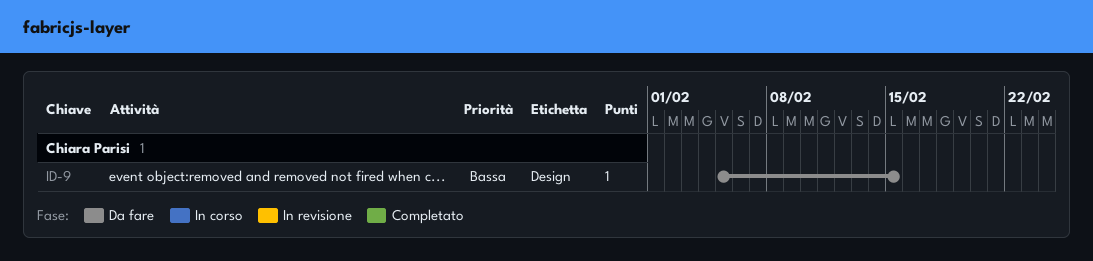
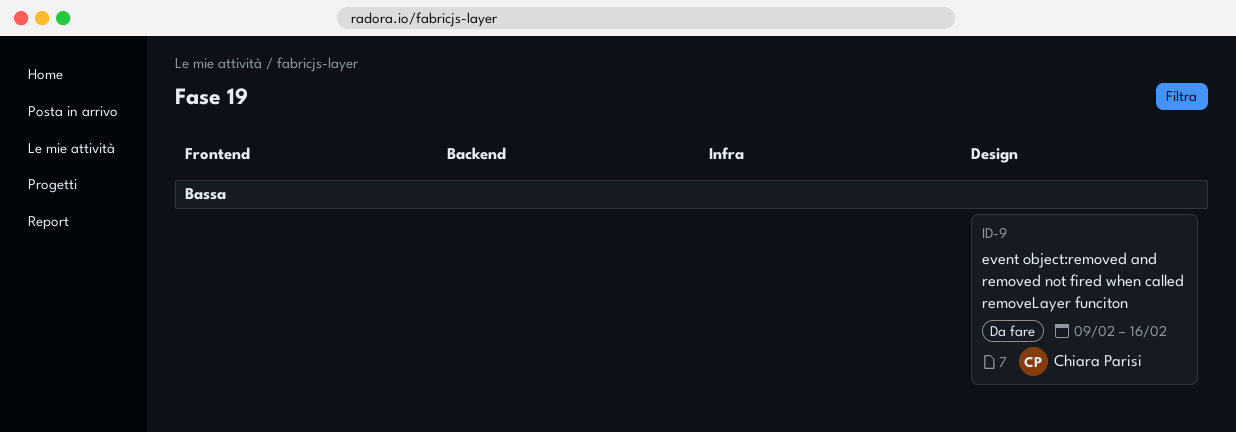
ID-9, start: Feb 5 -> Feb 9
ID-9, due: Feb 15 -> Feb 16

